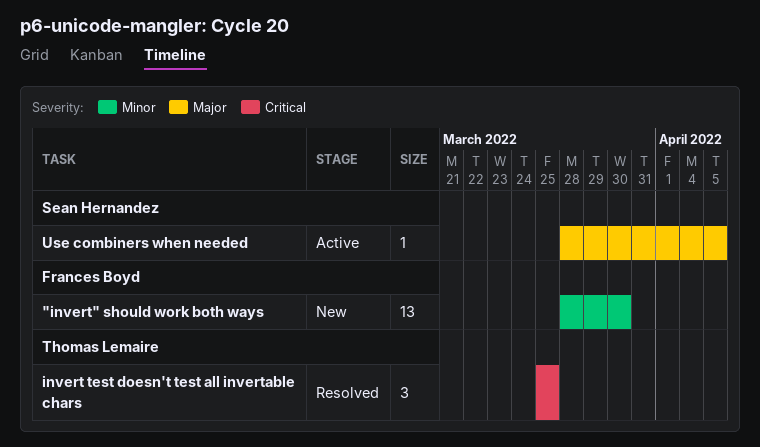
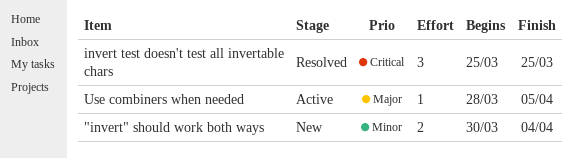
"invert" should work both ways, estimate: 13 -> 2
"invert" should work both ways, start: Mar 28 -> Mar 30
"invert" should work both ways, due: Mar 30 -> Apr 4

